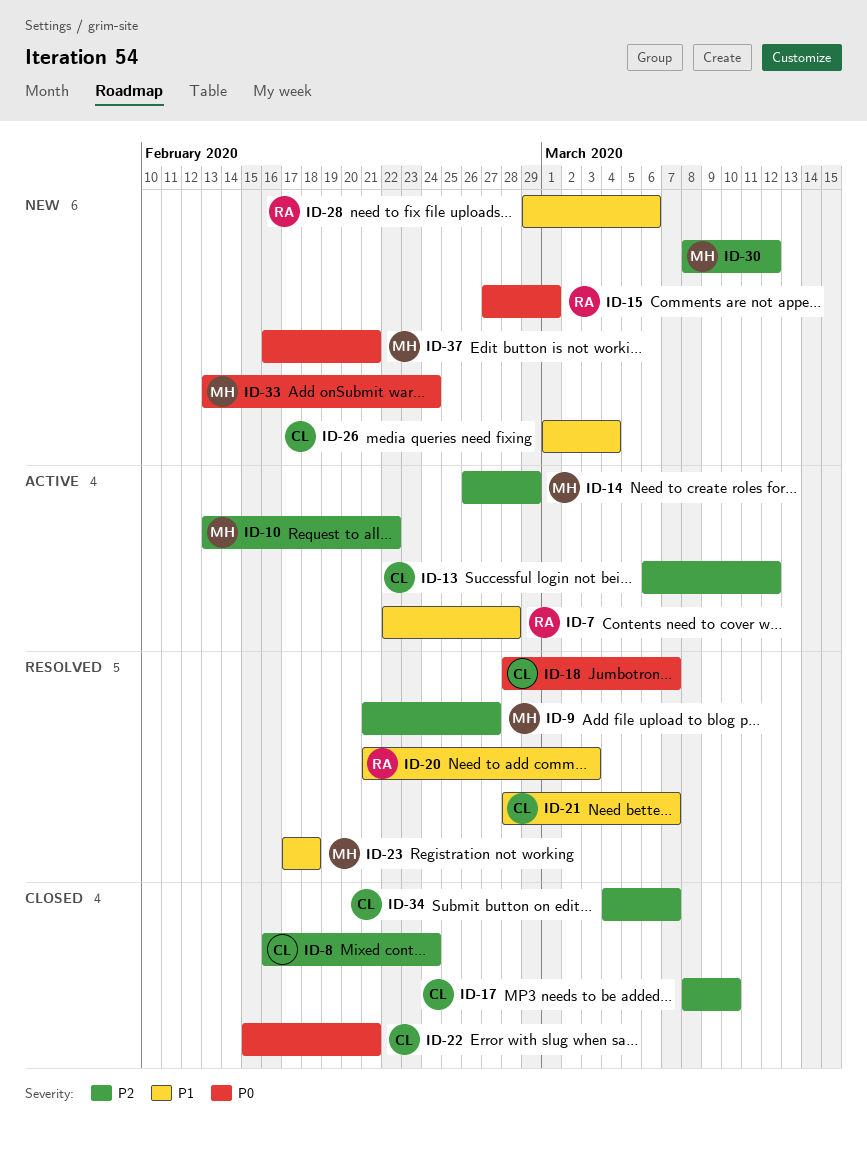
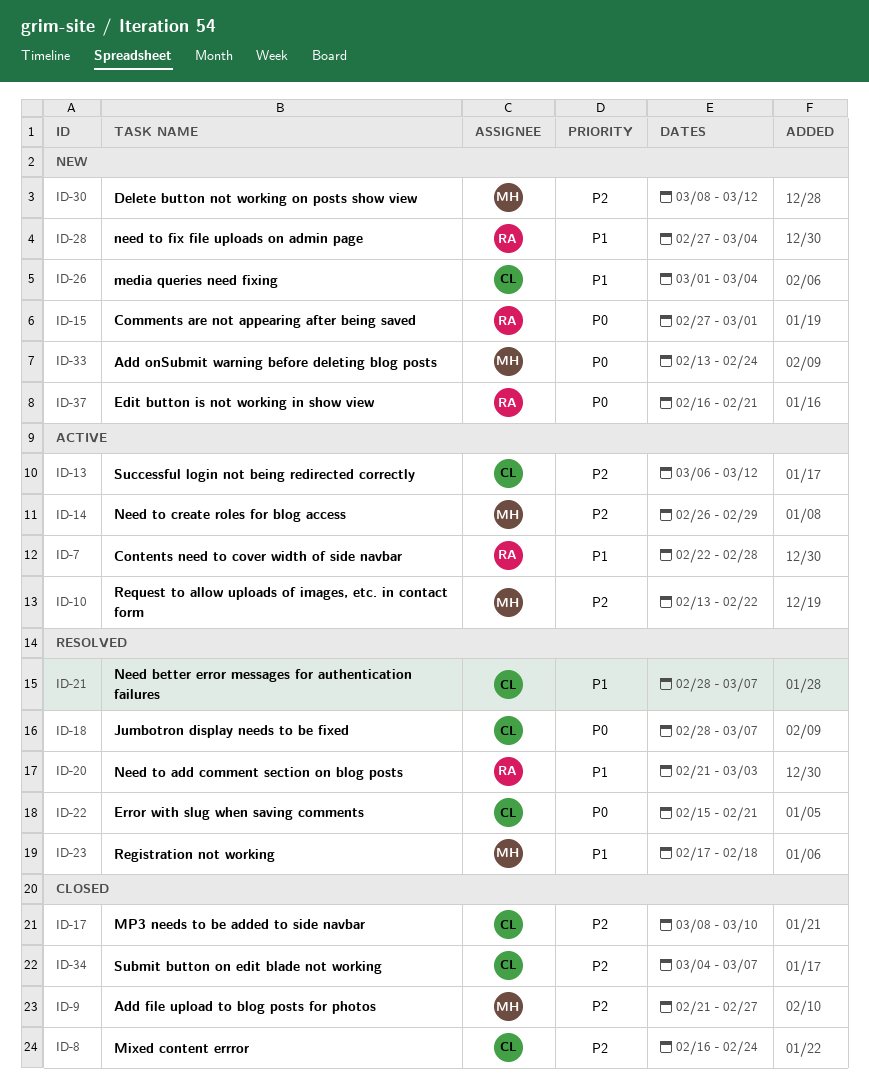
ID-9, status: Resolved -> Closed
ID-22, status: Closed -> Resolved
ID-28, start: Feb 29 -> Feb 27
ID-28, due: Mar 6 -> Mar 4
ID-37, owner: MH -> RA

